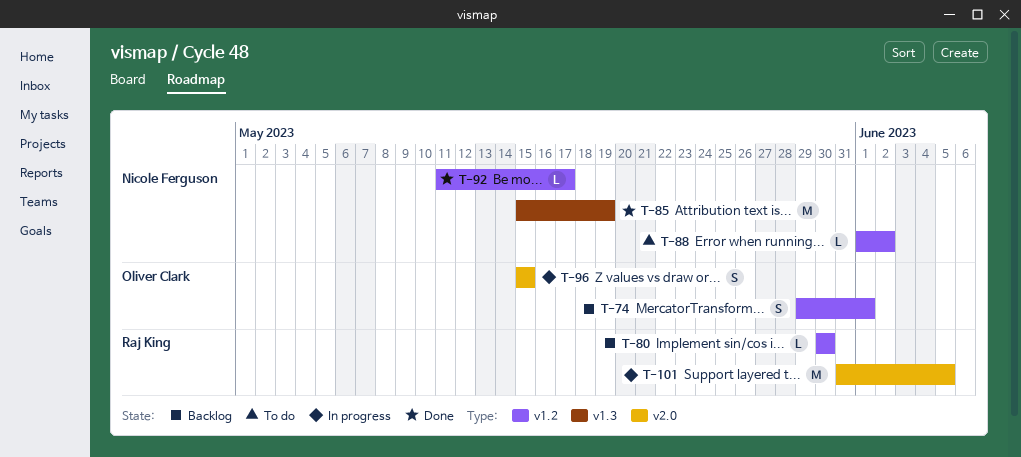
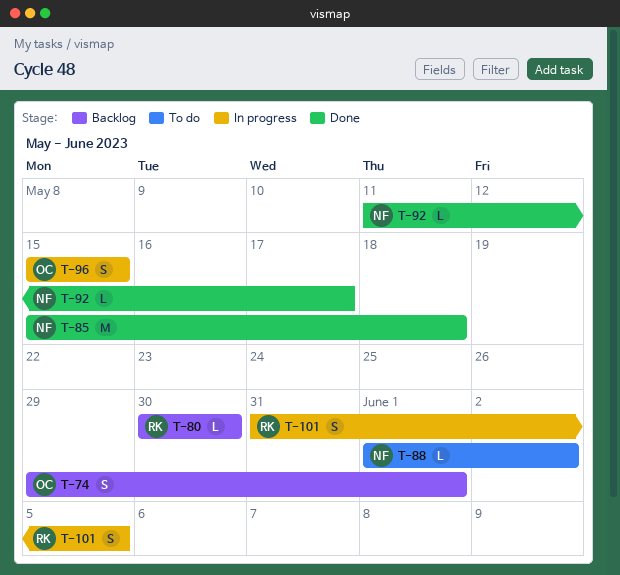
T-85, due: May 19 -> May 18
T-101, estimate: M -> S

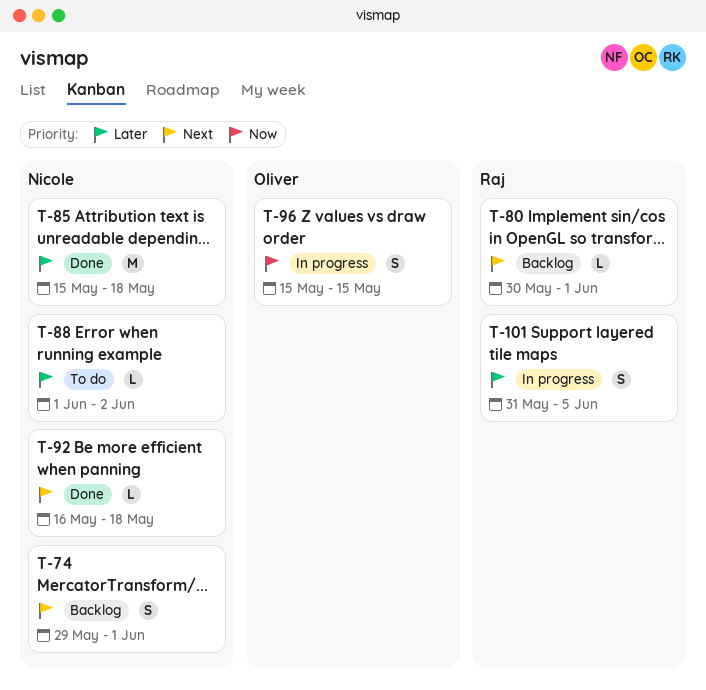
T-74, owner: Oliver -> Nicole
T-80, due: May 30 -> Jun 1
T-92, start: May 11 -> May 16
T-92, due: May 17 -> May 18

